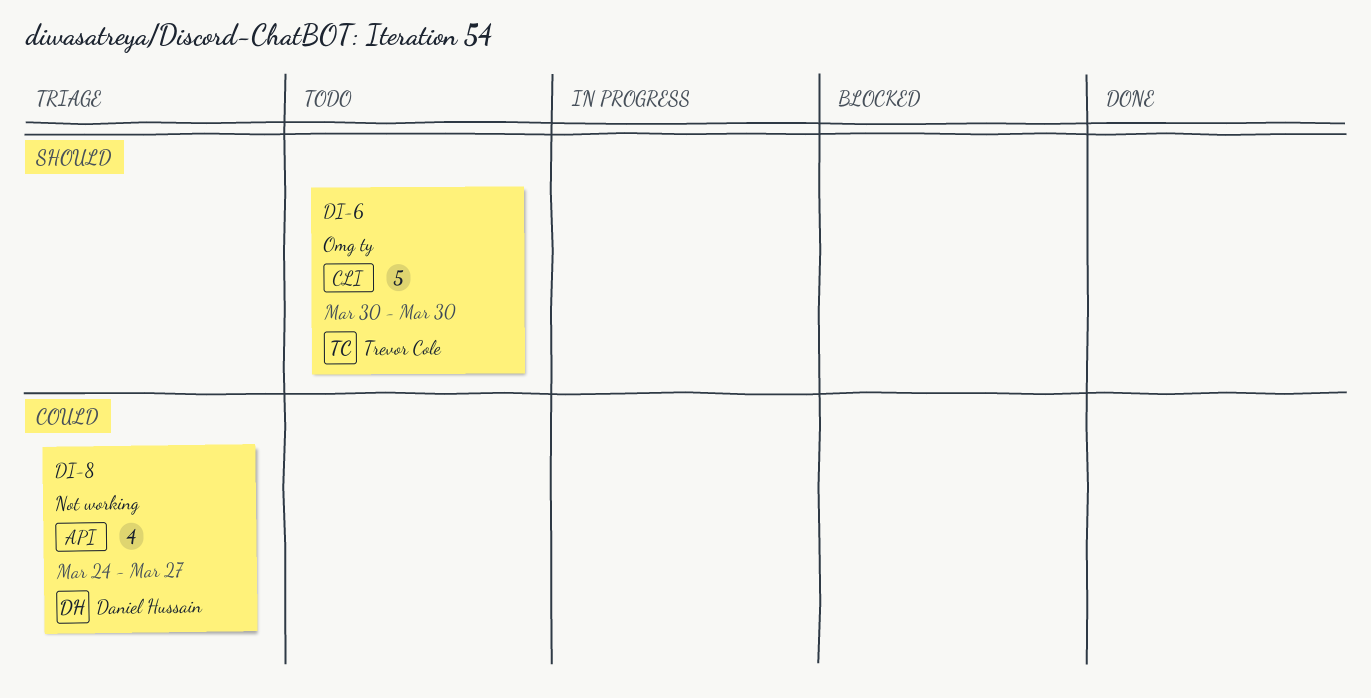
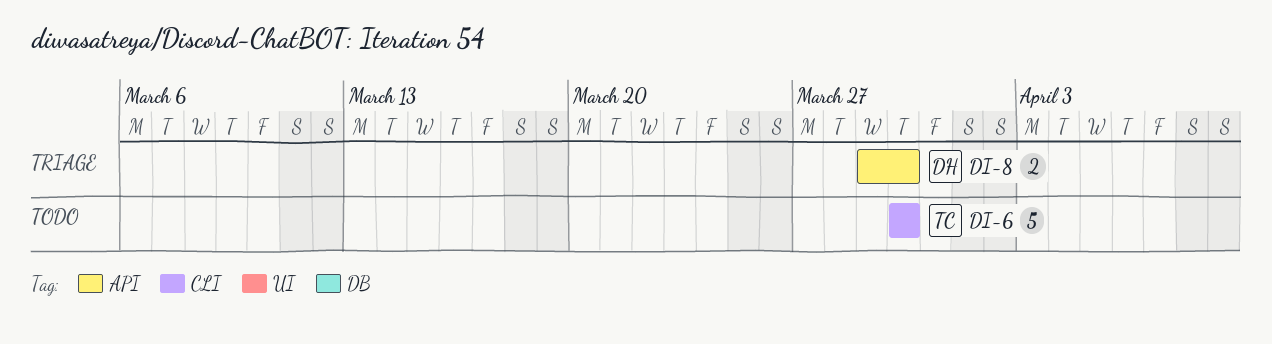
DI-8, estimate: 4 -> 2
DI-8, start: Mar 24 -> Mar 29
DI-8, due: Mar 27 -> Mar 30

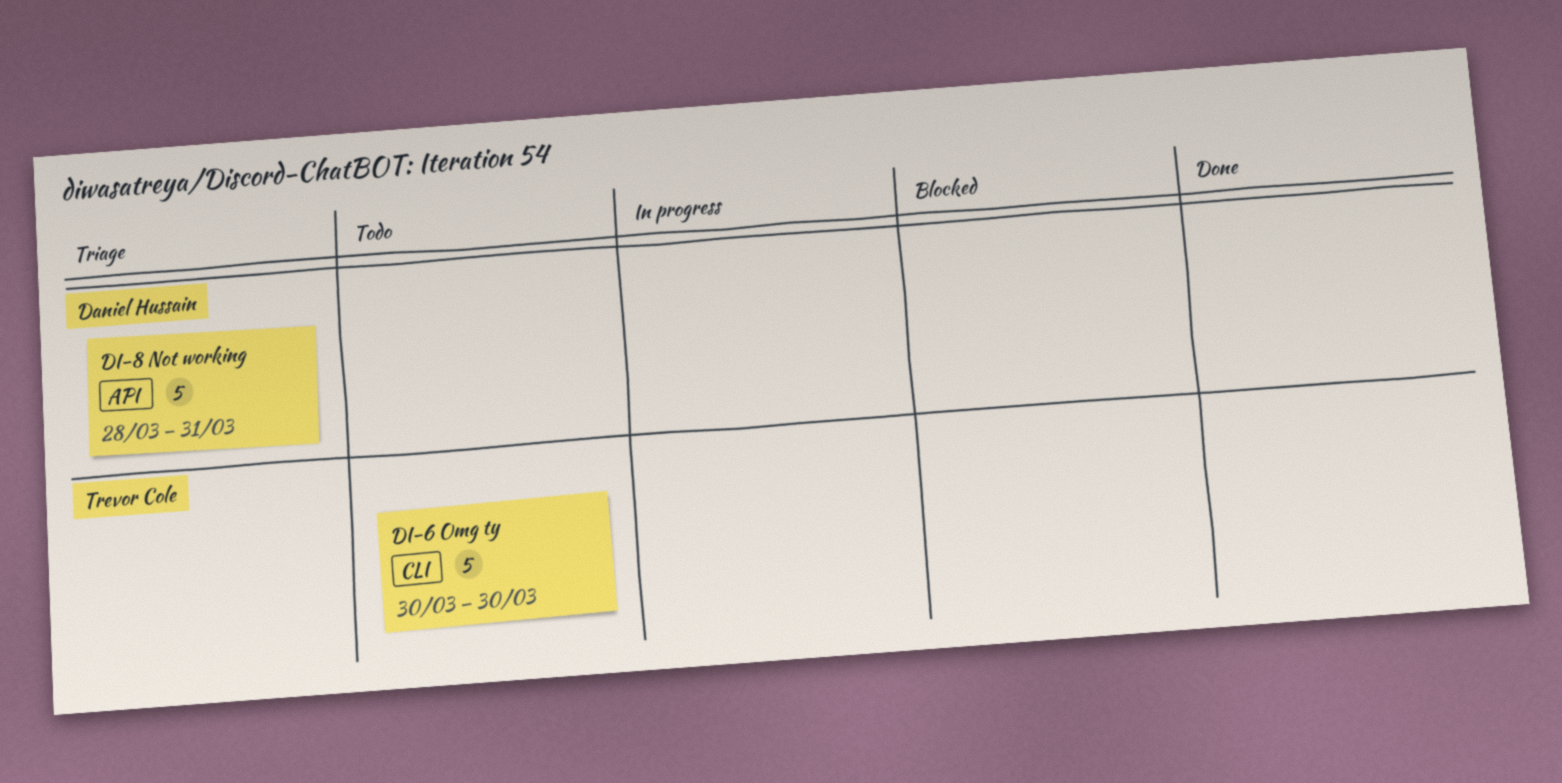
DI-8, estimate: 2 -> 5
DI-8, start: Mar 29 -> Mar 28
DI-8, due: Mar 30 -> Mar 31

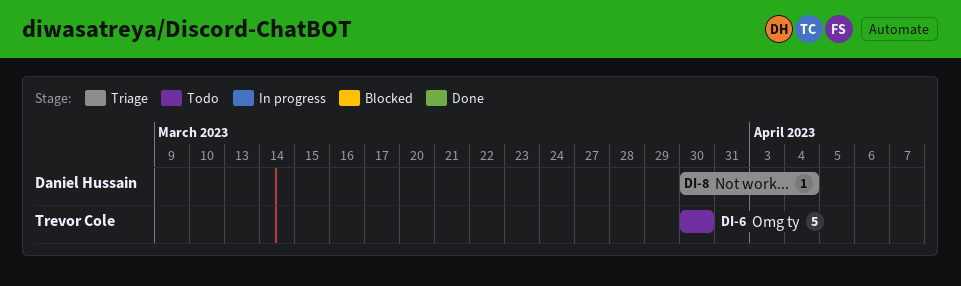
DI-8, estimate: 5 -> 1
DI-8, start: Mar 28 -> Mar 30
DI-8, due: Mar 31 -> Apr 4

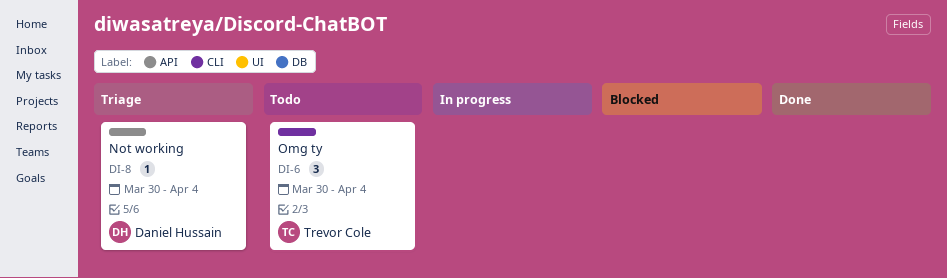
DI-6, estimate: 5 -> 3
DI-6, due: Mar 30 -> Apr 4

